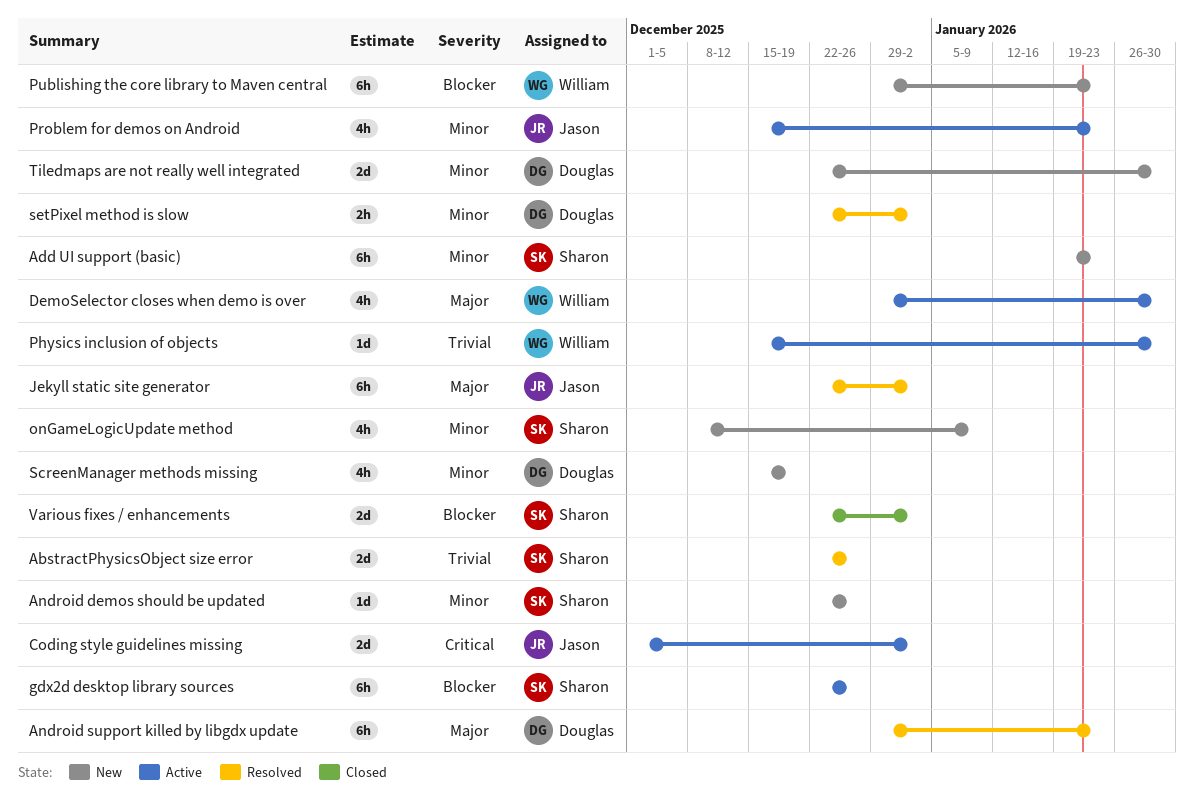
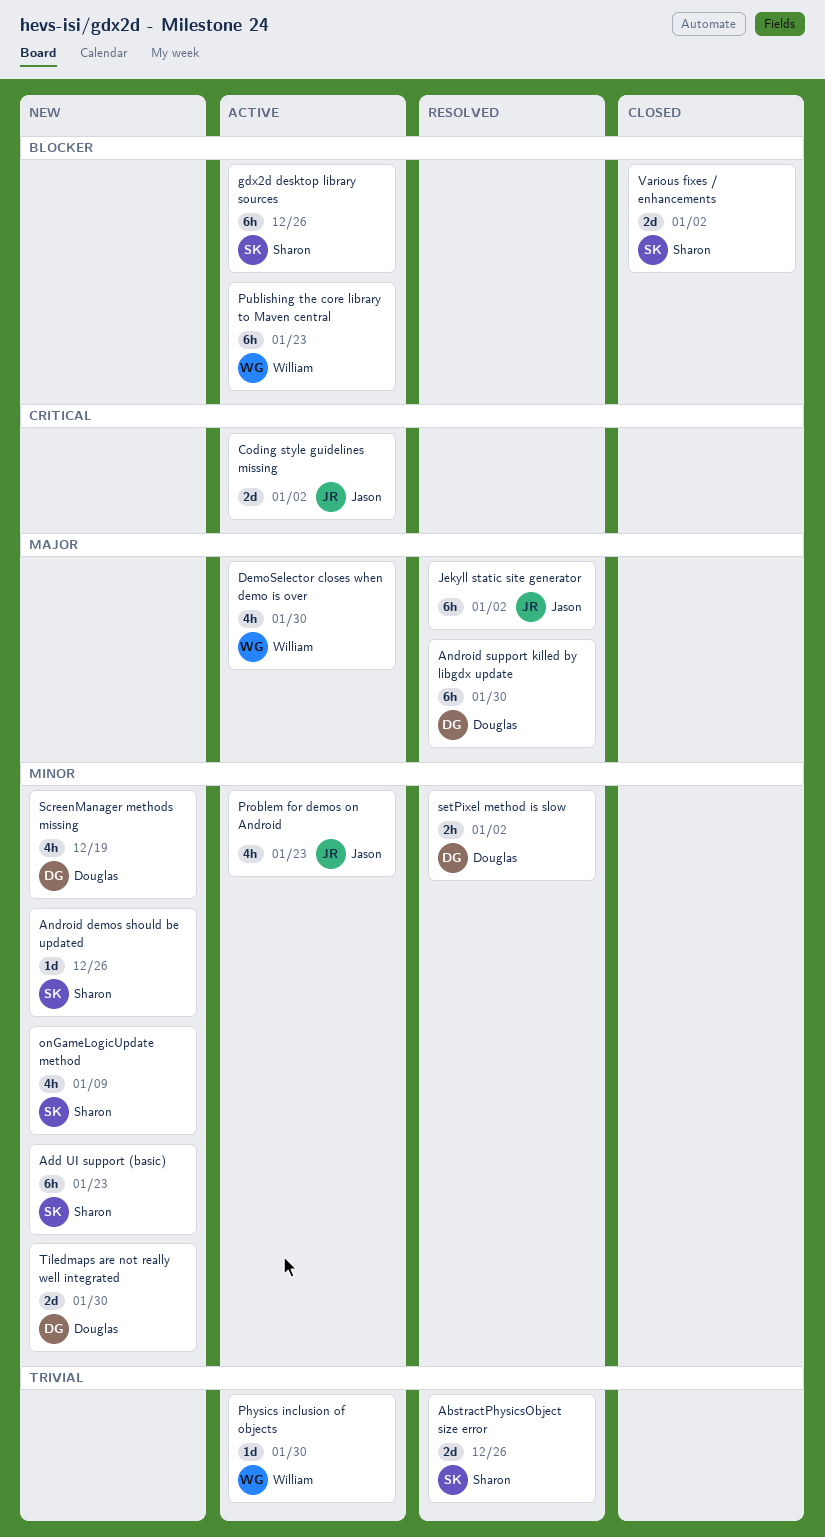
Android support killed by libgdx update, due: Jan 23 -> Jan 30
Publishing the core library to Maven central, status: New -> Active

